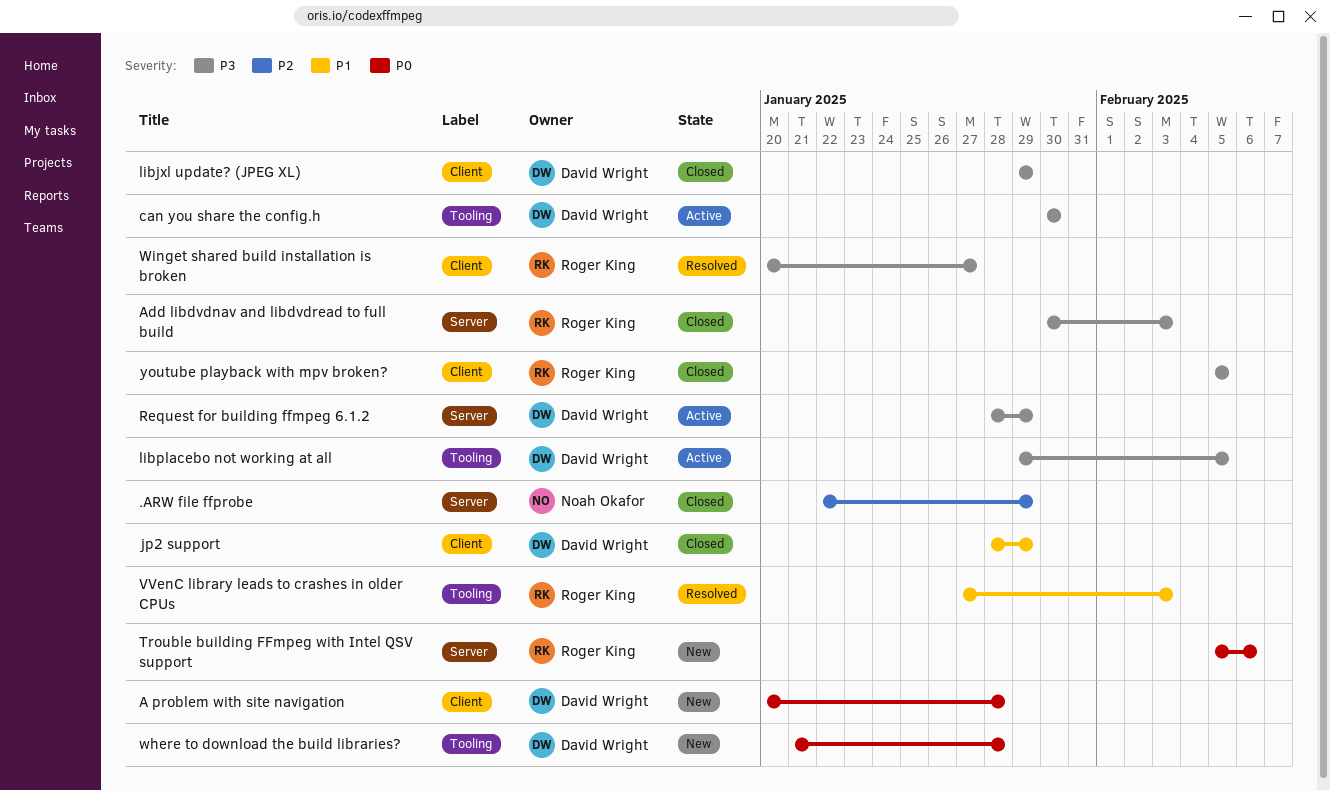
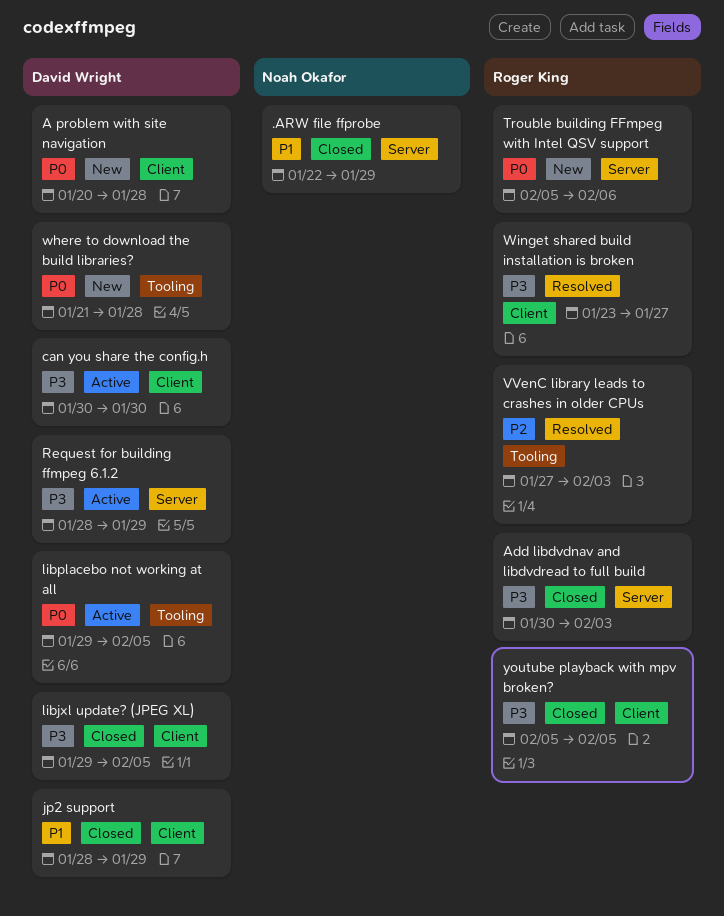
.ARW file ffprobe, priority: P2 -> P1
can you share the config.h, label: Tooling -> Client
libjxl update? (JPEG XL), due: Jan 29 -> Feb 5
libplacebo not working at all, priority: P3 -> P0
VVenC library leads to crashes in older CPUs, priority: P1 -> P2
Winget shared build installation is broken, start: Jan 20 -> Jan 23

